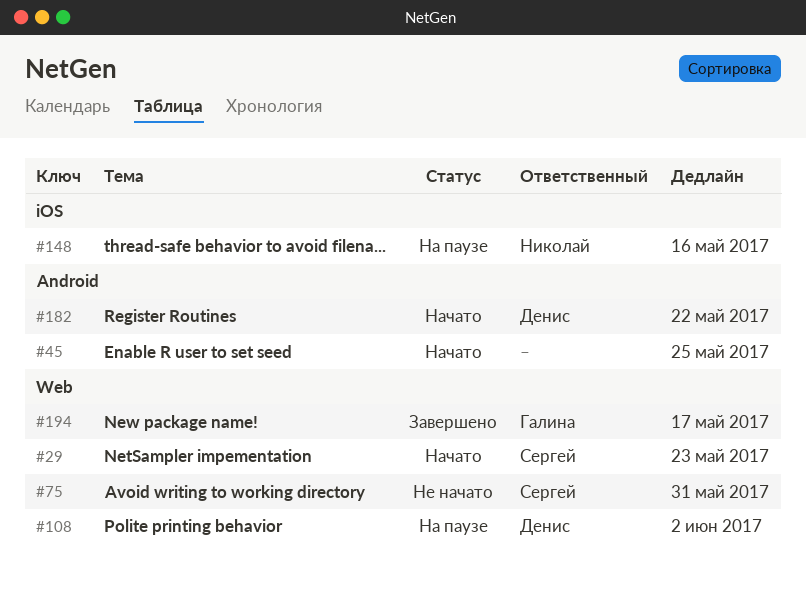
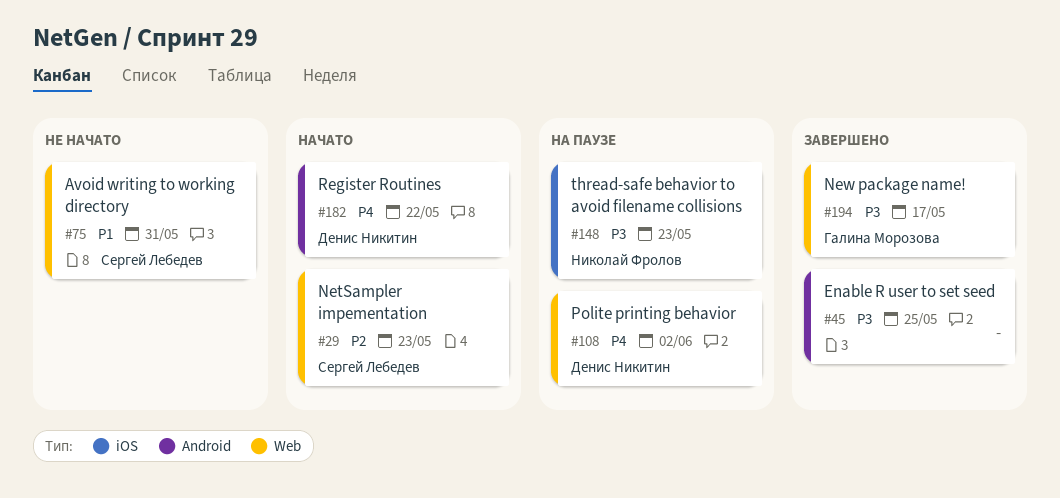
#45, status: Начато -> Завершено
#148, due: May 16 -> May 23

